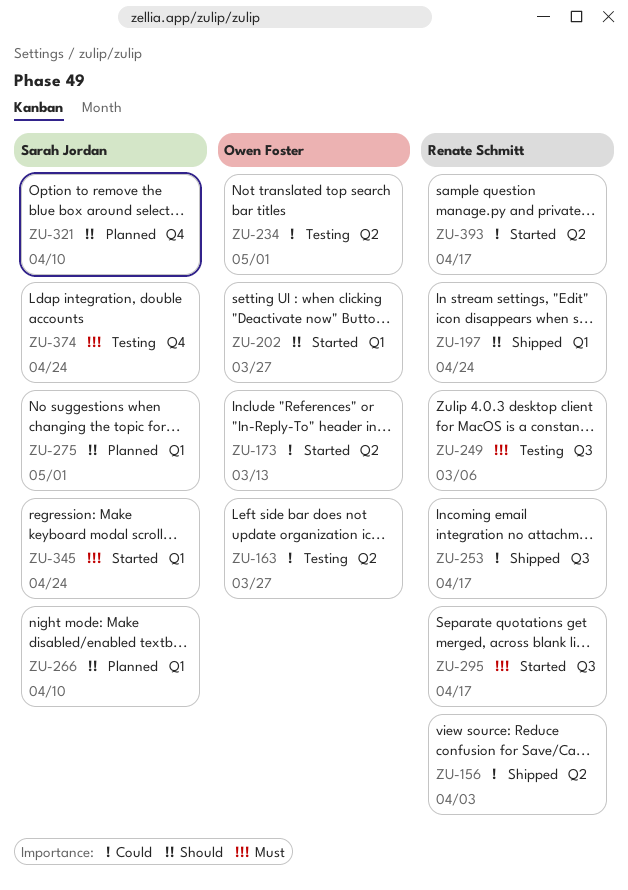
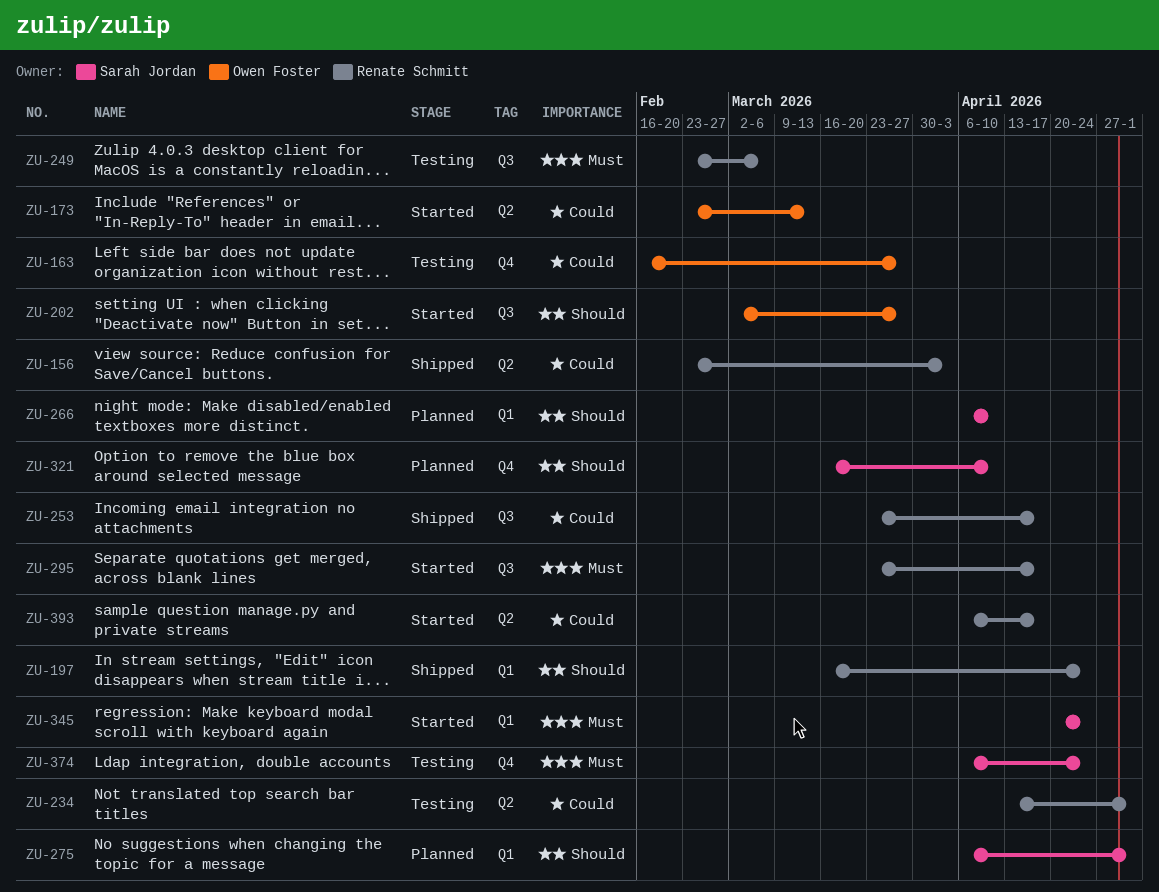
ZU-163, label: Q2 -> Q4
ZU-202, label: Q1 -> Q3
ZU-234, owner: Owen Foster -> Renate Schmitt

